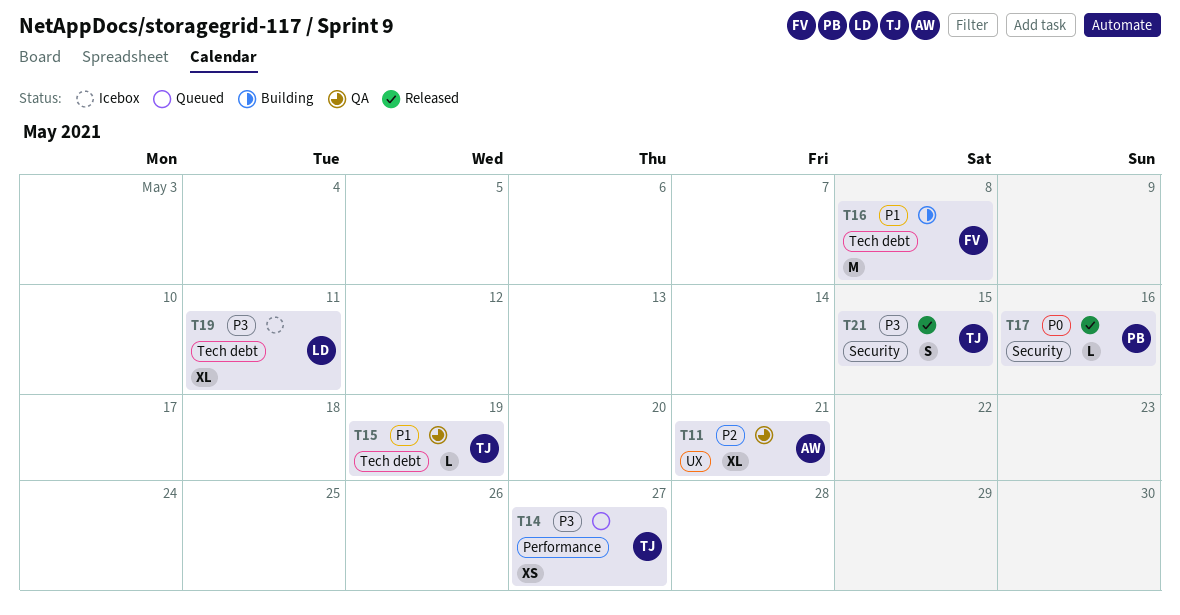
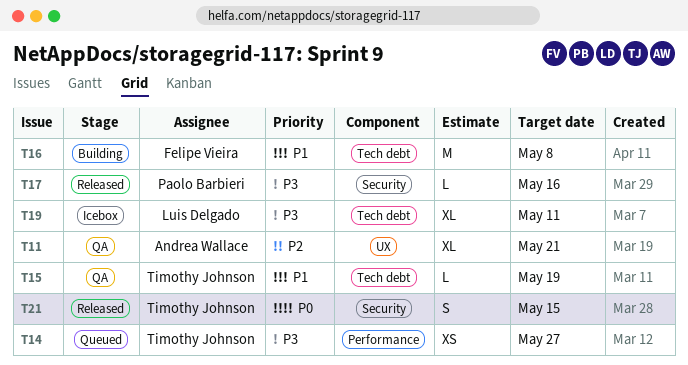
T17, priority: P0 -> P3
T21, priority: P3 -> P0

